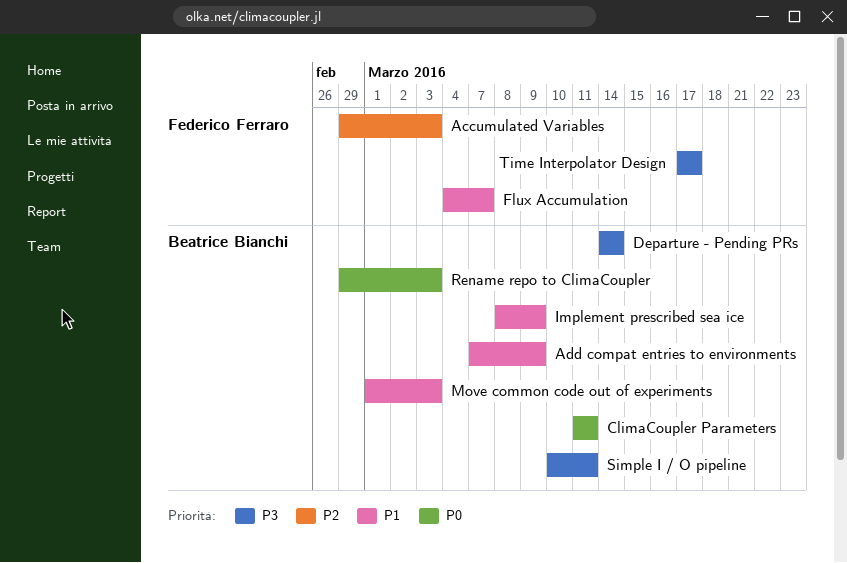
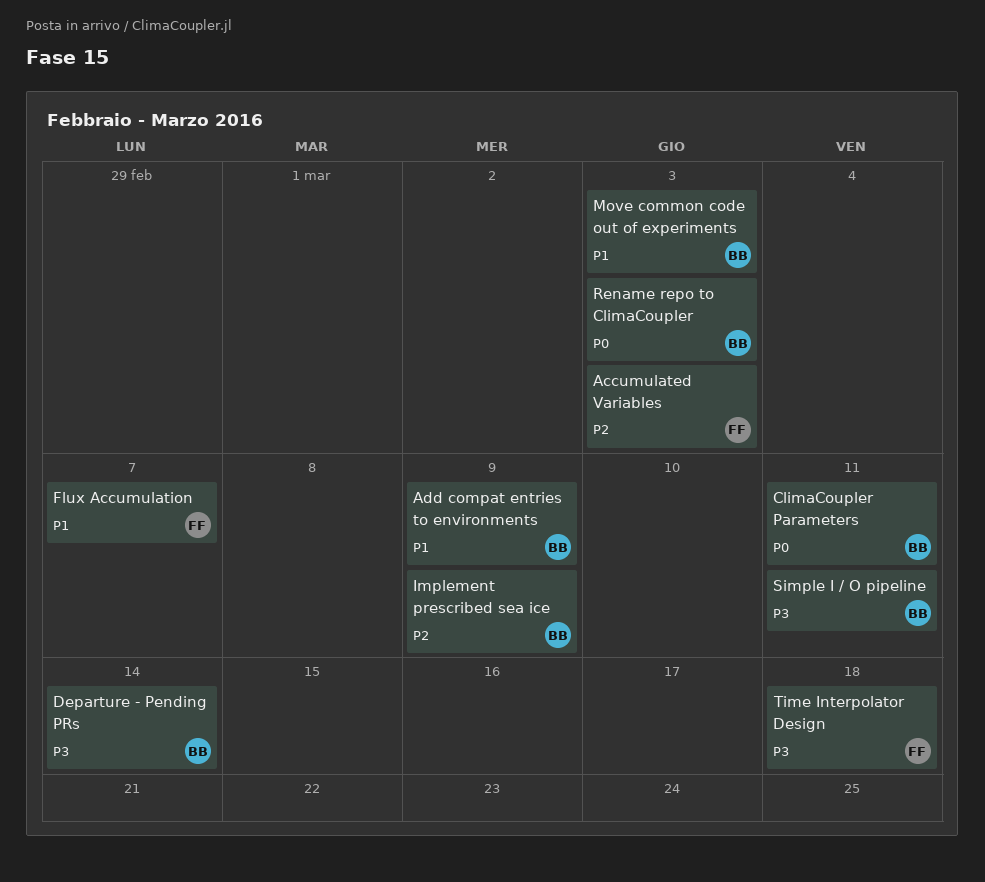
Implement prescribed sea ice, priority: P1 -> P2
Time Interpolator Design, due: Mar 17 -> Mar 18

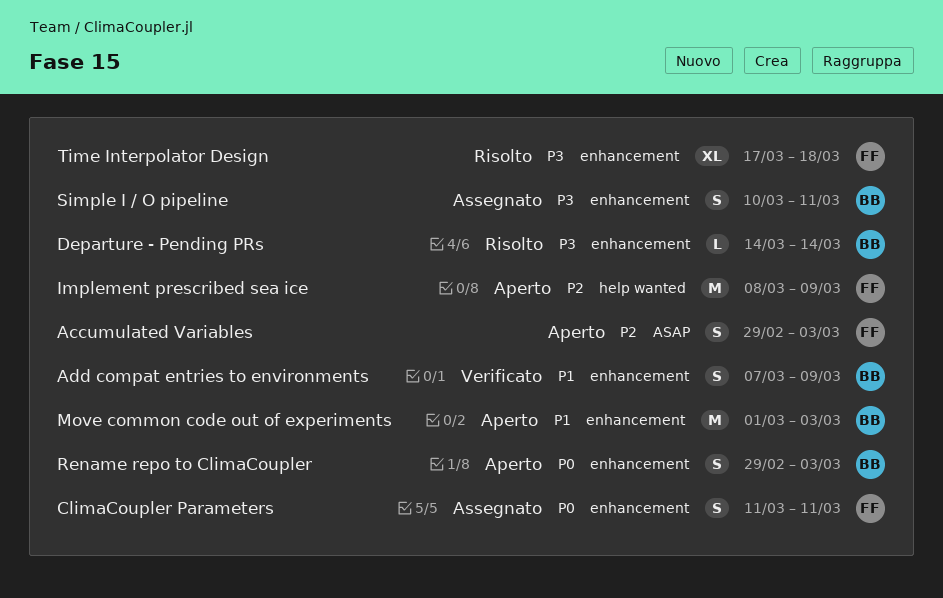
ClimaCoupler Parameters, owner: BB -> FF
Flux Accumulation: present -> none
Implement prescribed sea ice, owner: BB -> FF

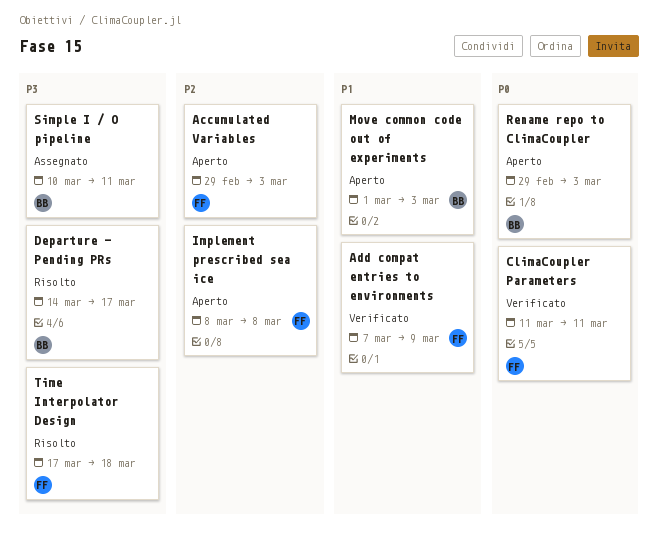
Add compat entries to environments, owner: BB -> FF
ClimaCoupler Parameters, status: Assegnato -> Verificato
Departure - Pending PRs, due: Mar 14 -> Mar 17
Implement prescribed sea ice, due: Mar 9 -> Mar 8

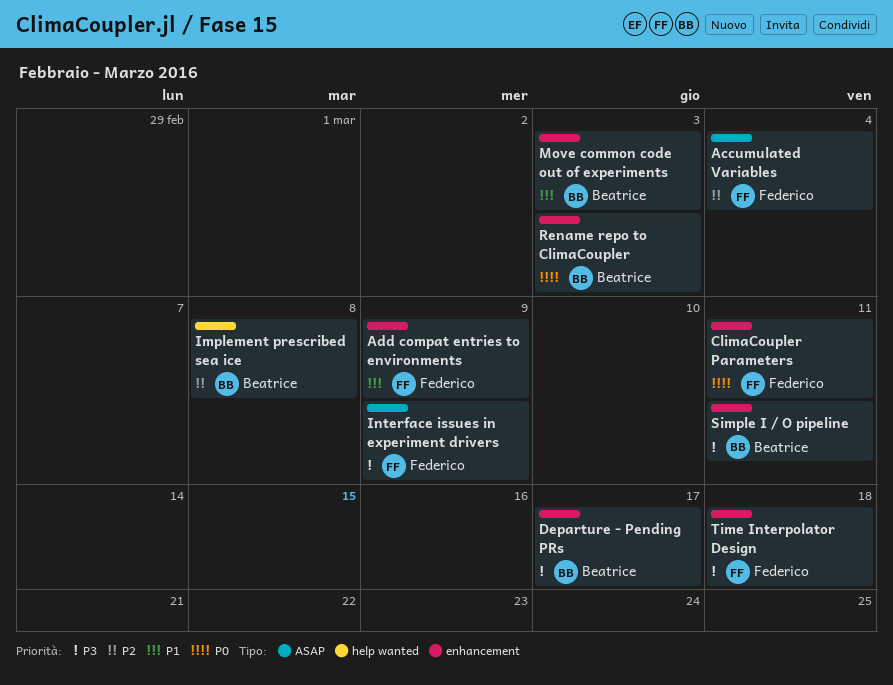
Accumulated Variables, due: Mar 3 -> Mar 4
Implement prescribed sea ice, owner: Federico -> Beatrice
Interface issues in experiment drivers: none -> present

